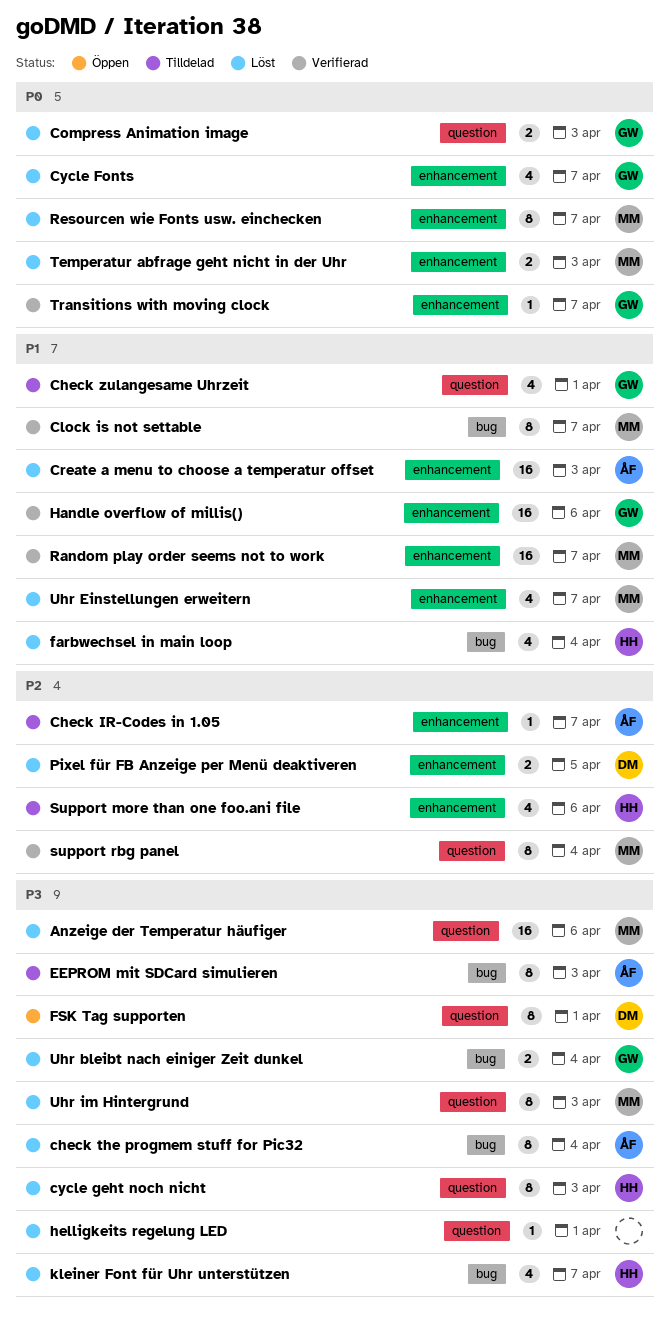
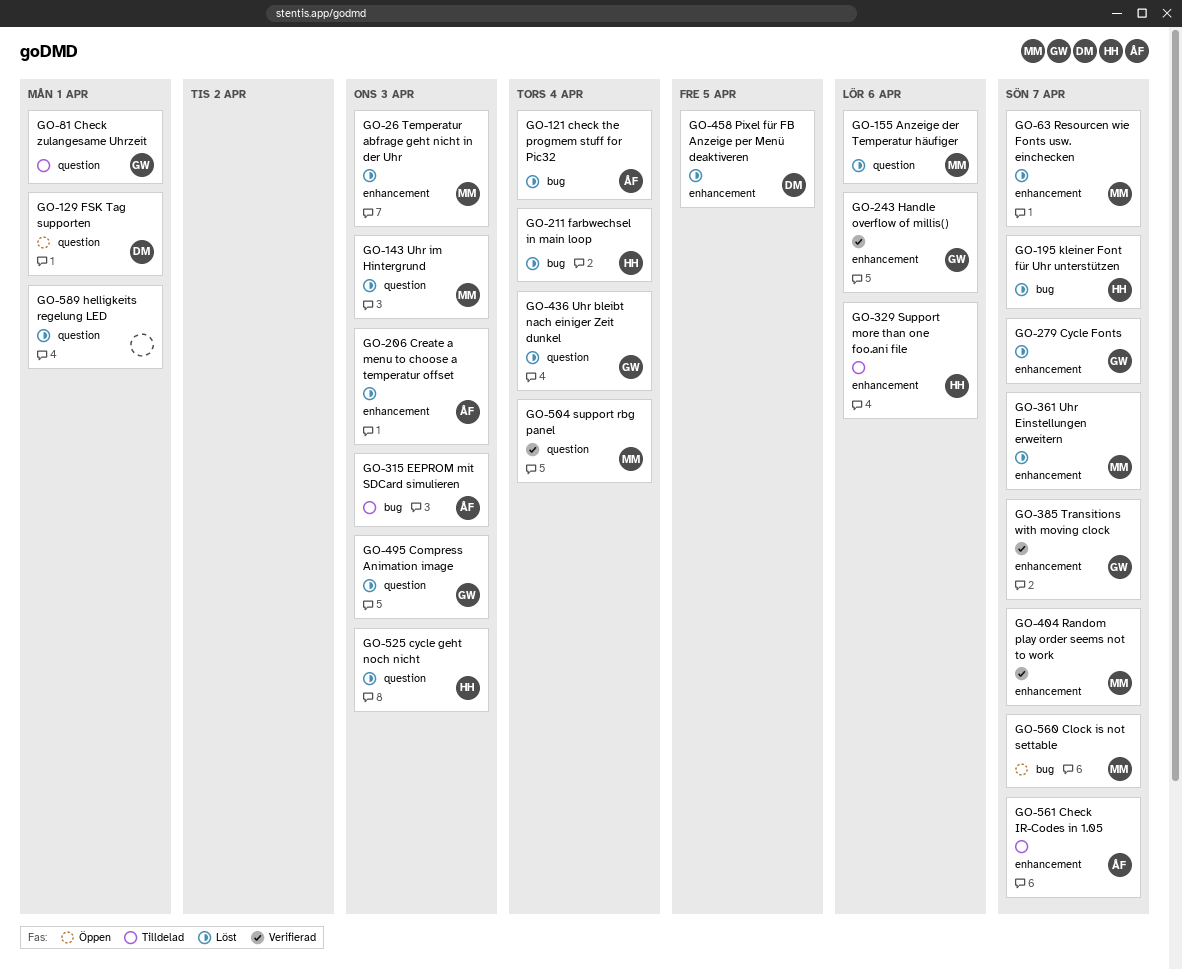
Clock is not settable, status: Verifierad -> Öppen
Uhr bleibt nach einiger Zeit dunkel, label: bug -> question

